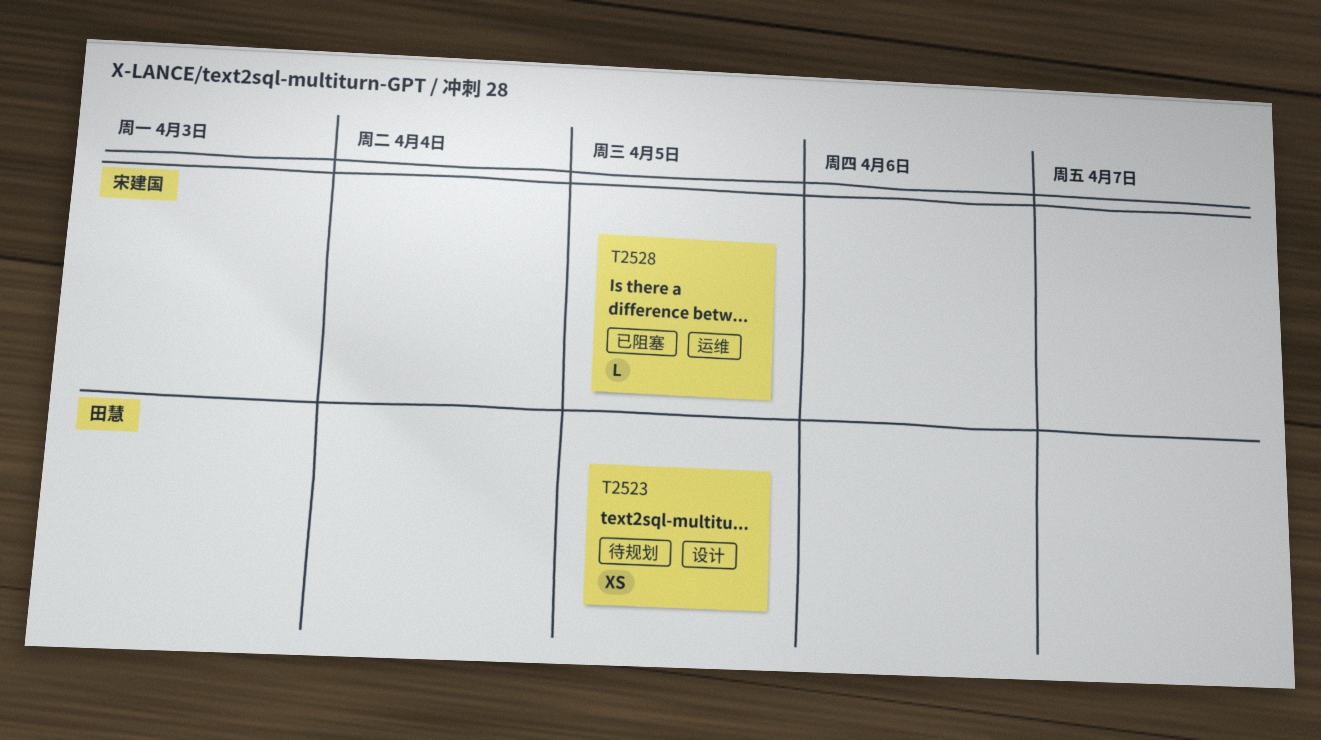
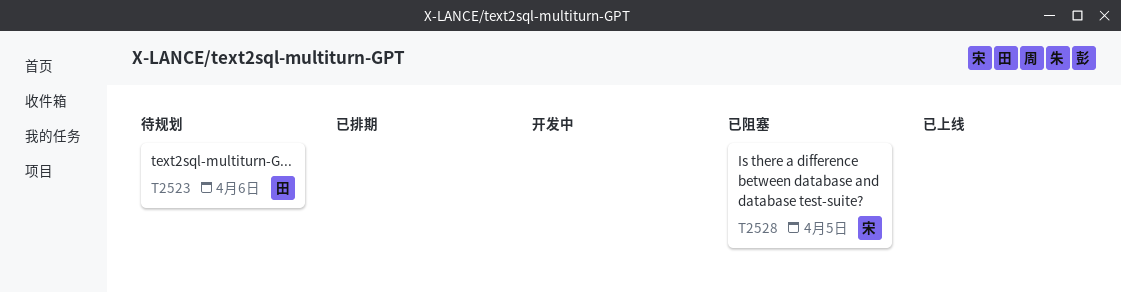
T2523, due: Apr 5 -> Apr 6

